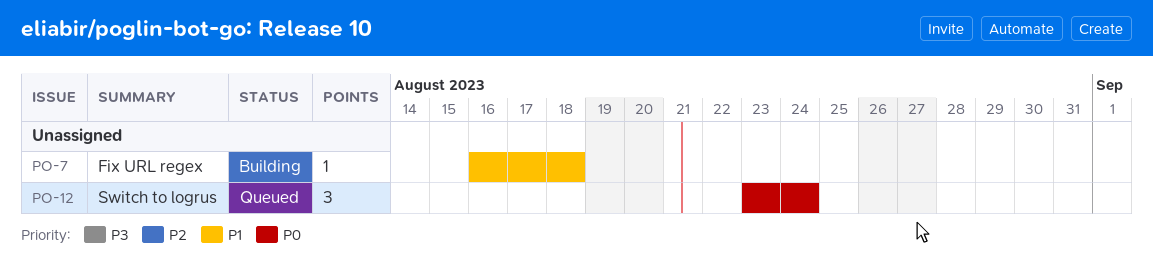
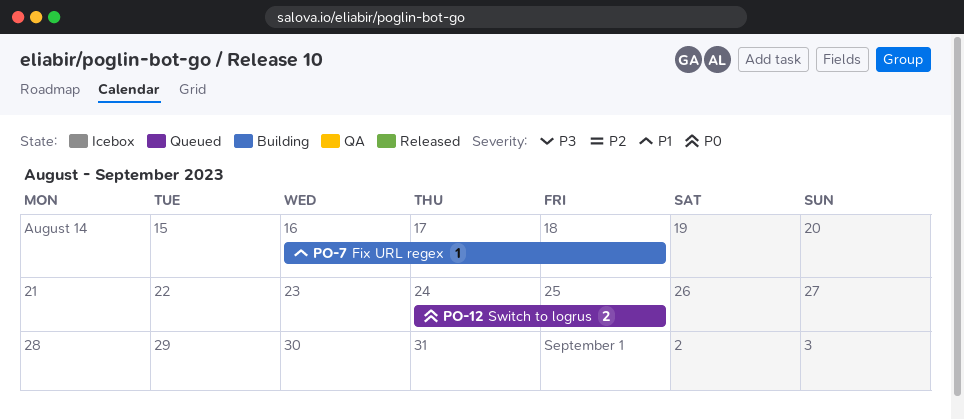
PO-12, estimate: 3 -> 2
PO-12, start: Aug 23 -> Aug 24
PO-12, due: Aug 24 -> Aug 25

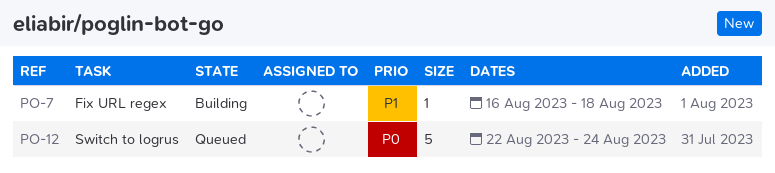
PO-12, estimate: 2 -> 5
PO-12, start: Aug 24 -> Aug 22
PO-12, due: Aug 25 -> Aug 24

